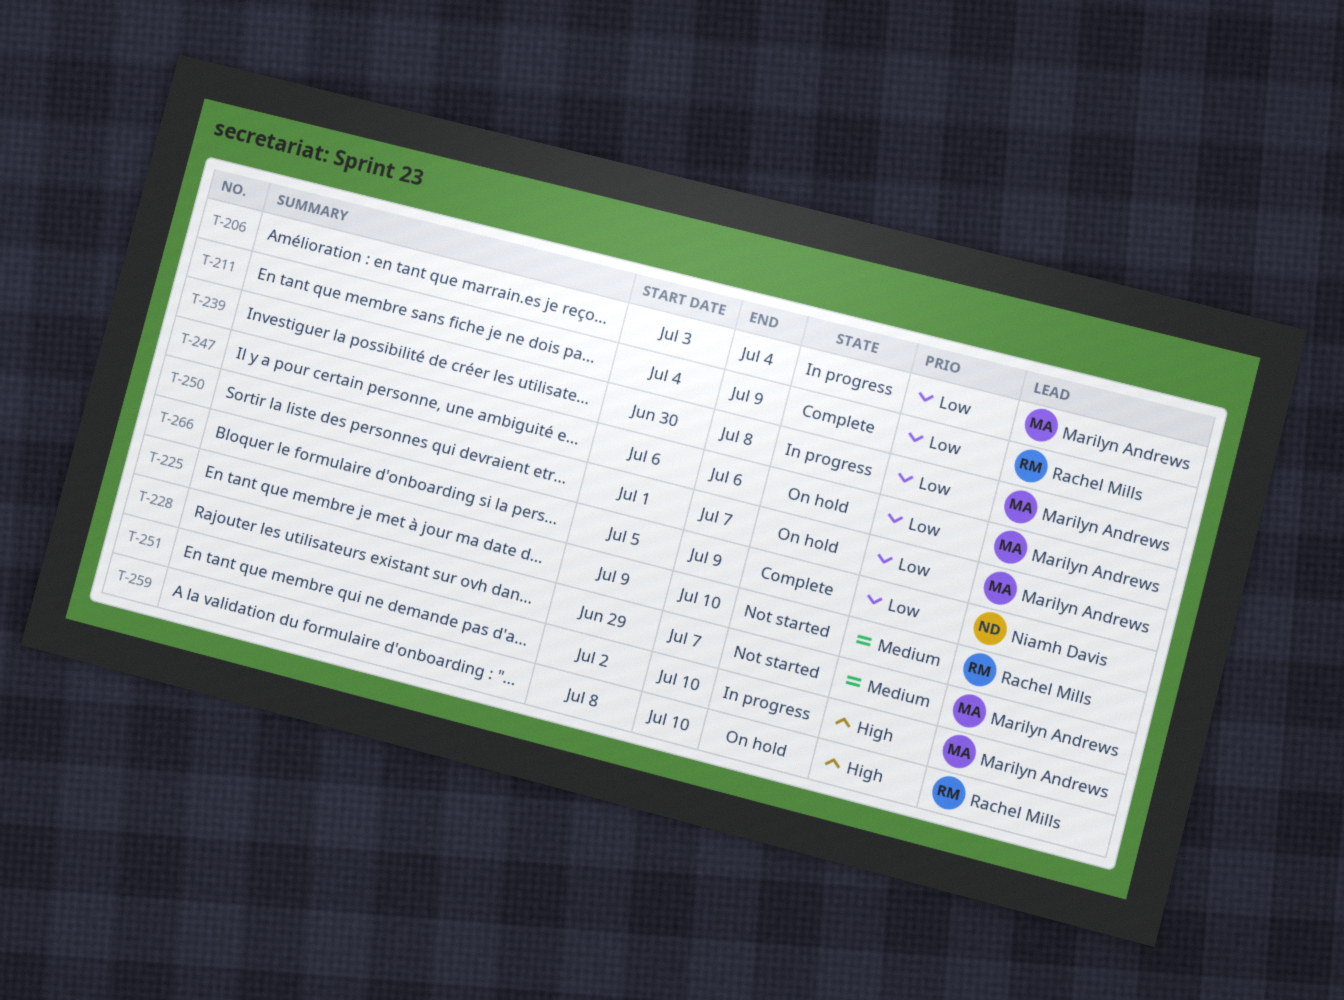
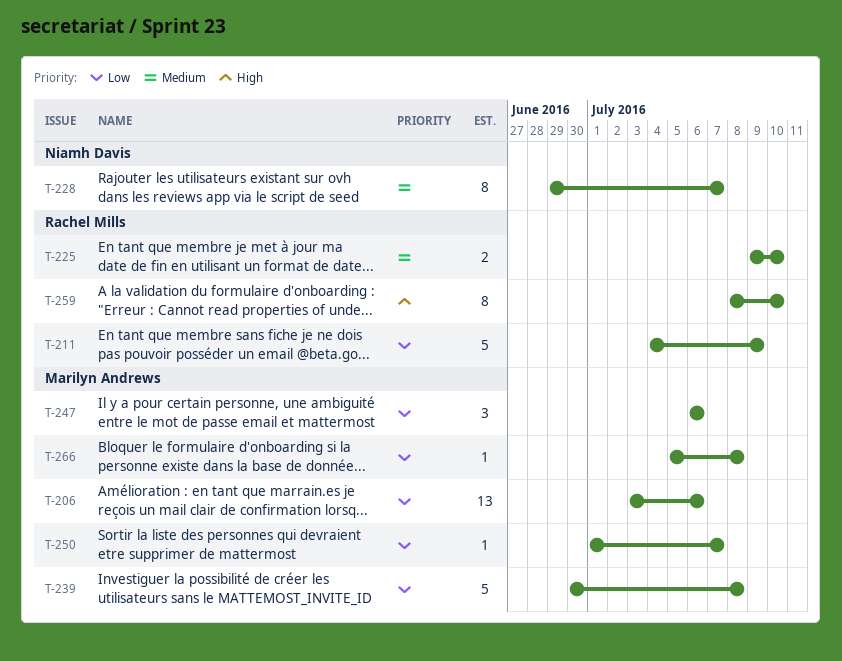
T-206, due: Jul 4 -> Jul 6
T-228, owner: Marilyn Andrews -> Niamh Davis
T-251: present -> none
T-266, owner: Niamh Davis -> Marilyn Andrews
T-266, due: Jul 9 -> Jul 8

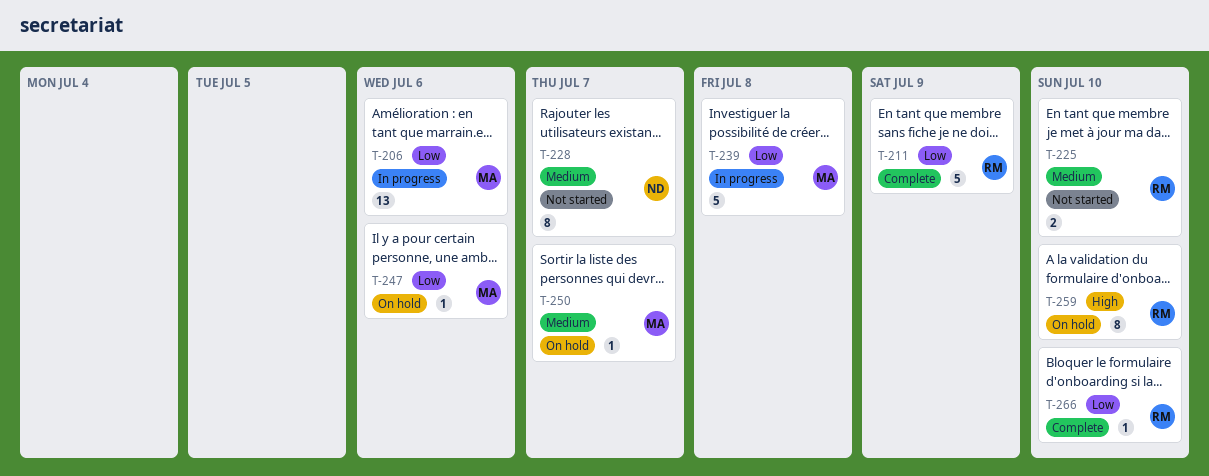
T-247, estimate: 3 -> 1
T-250, priority: Low -> Medium
T-266, owner: Marilyn Andrews -> Rachel Mills
T-266, due: Jul 8 -> Jul 10

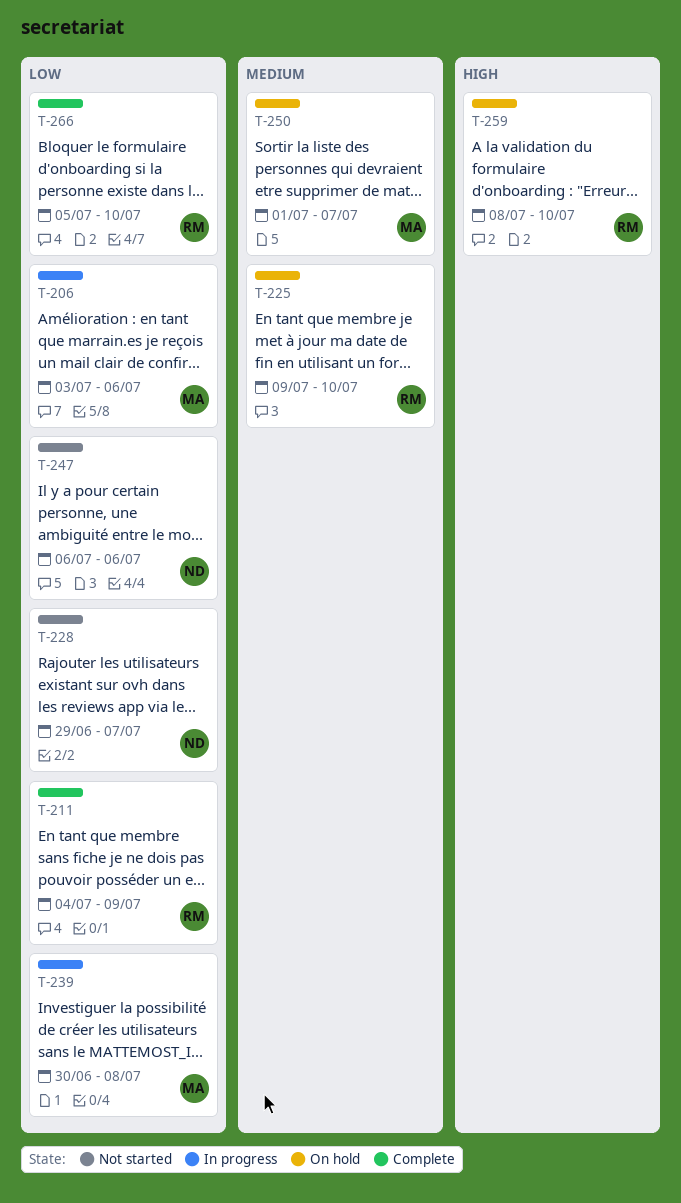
T-225, status: Not started -> On hold
T-228, priority: Medium -> Low
T-247, status: On hold -> Not started
T-247, owner: MA -> ND

